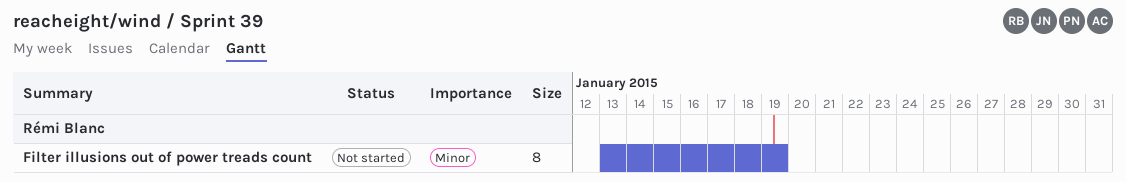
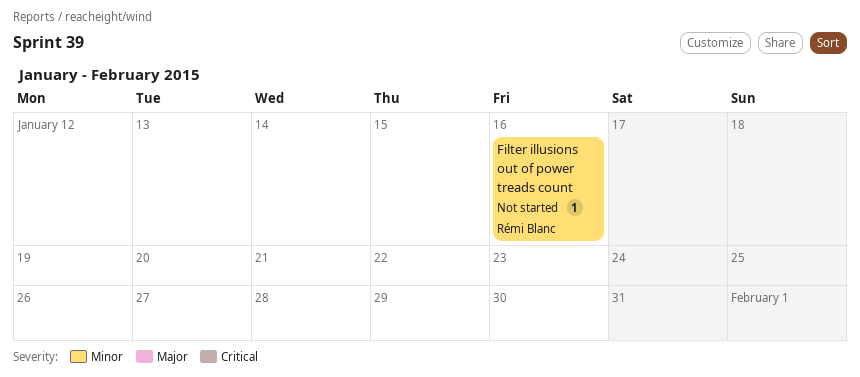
Filter illusions out of power treads count, estimate: 8 -> 1
Filter illusions out of power treads count, due: Jan 19 -> Jan 16

